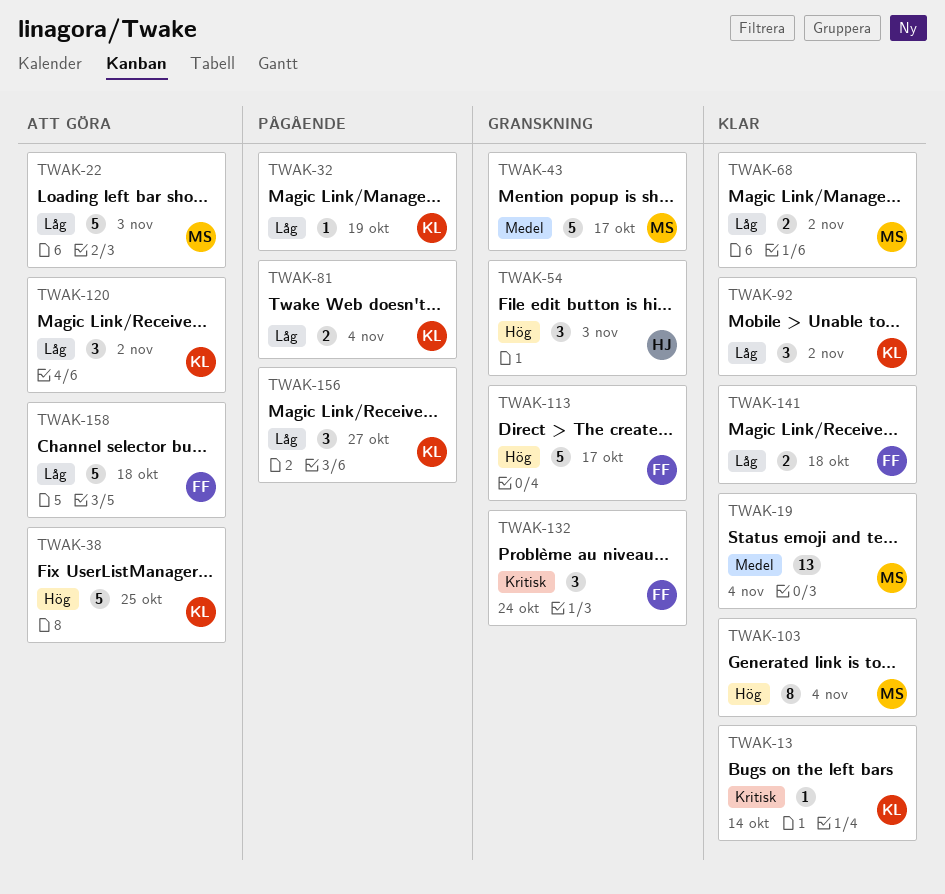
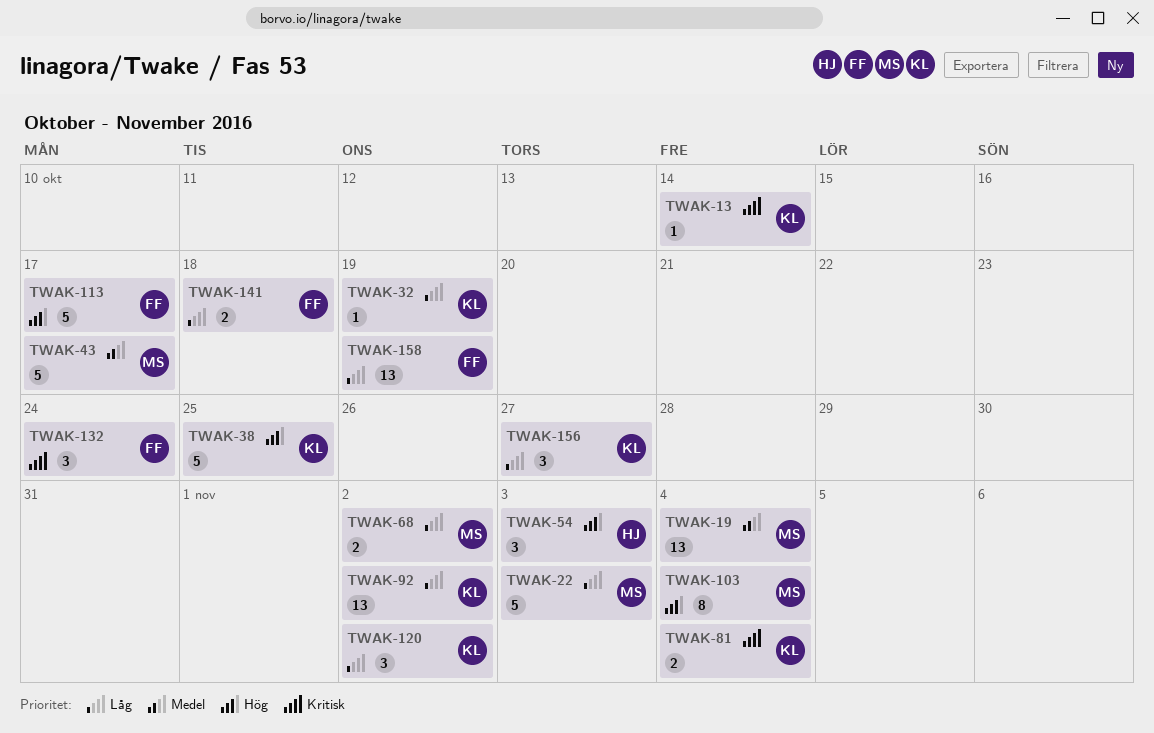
TWAK-81, priority: Låg -> Kritisk
TWAK-92, estimate: 3 -> 13
TWAK-158, estimate: 5 -> 13
TWAK-158, due: Oct 18 -> Oct 19

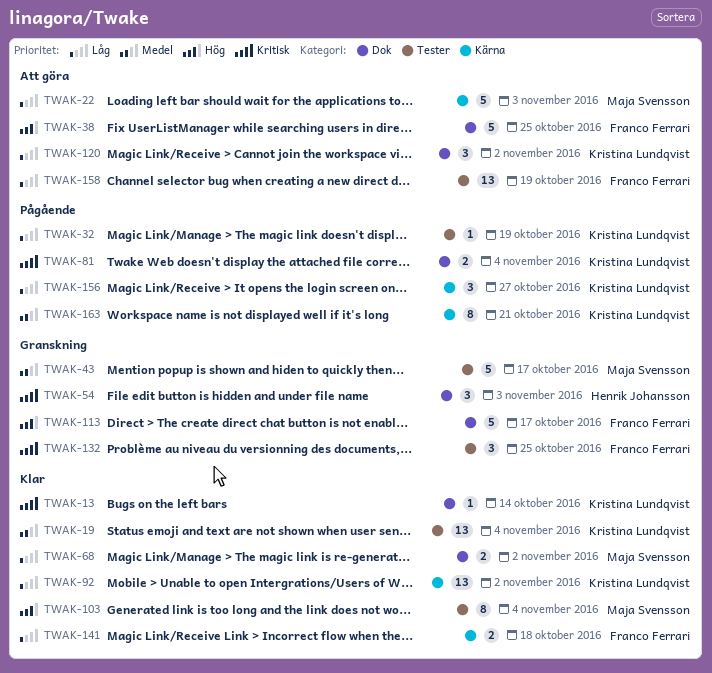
TWAK-19, owner: Maja Svensson -> Kristina Lundqvist
TWAK-38, owner: Kristina Lundqvist -> Franco Ferrari
TWAK-54, priority: Hög -> Kritisk
TWAK-132, due: Oct 24 -> Oct 25
TWAK-163: none -> present

